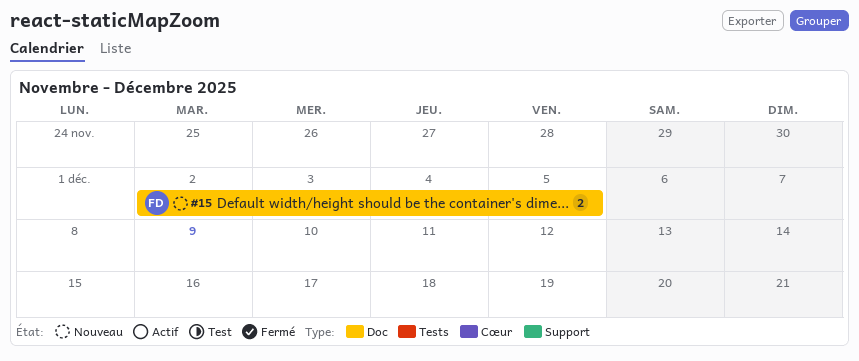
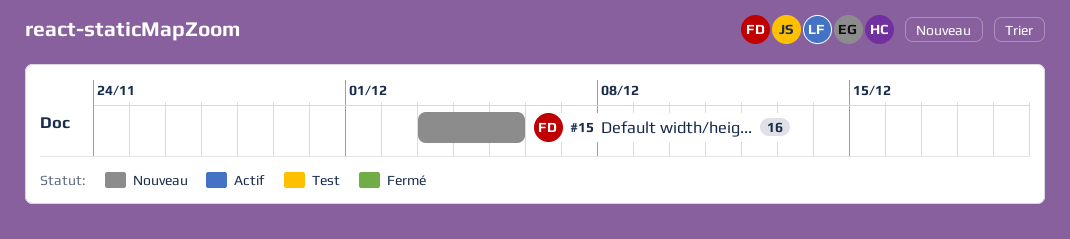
#15, estimate: 2 -> 16
#15, start: Dec 2 -> Dec 3

